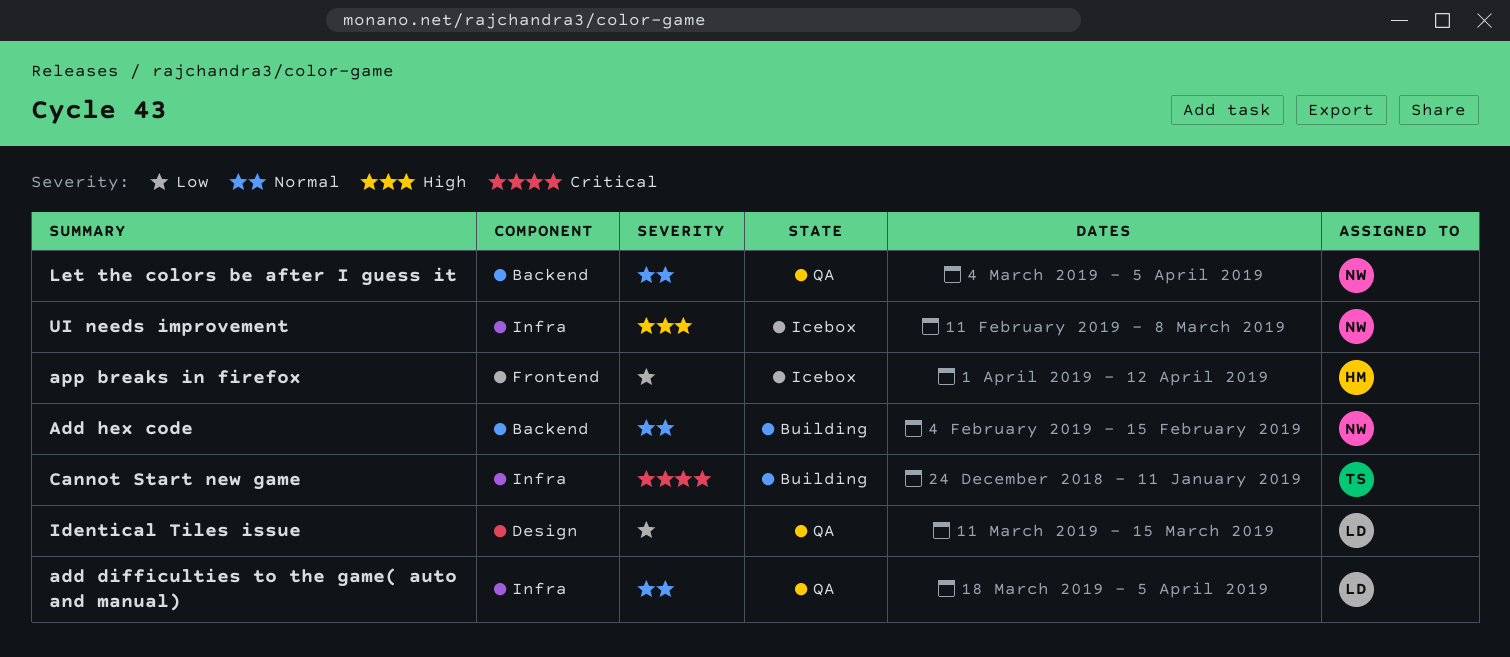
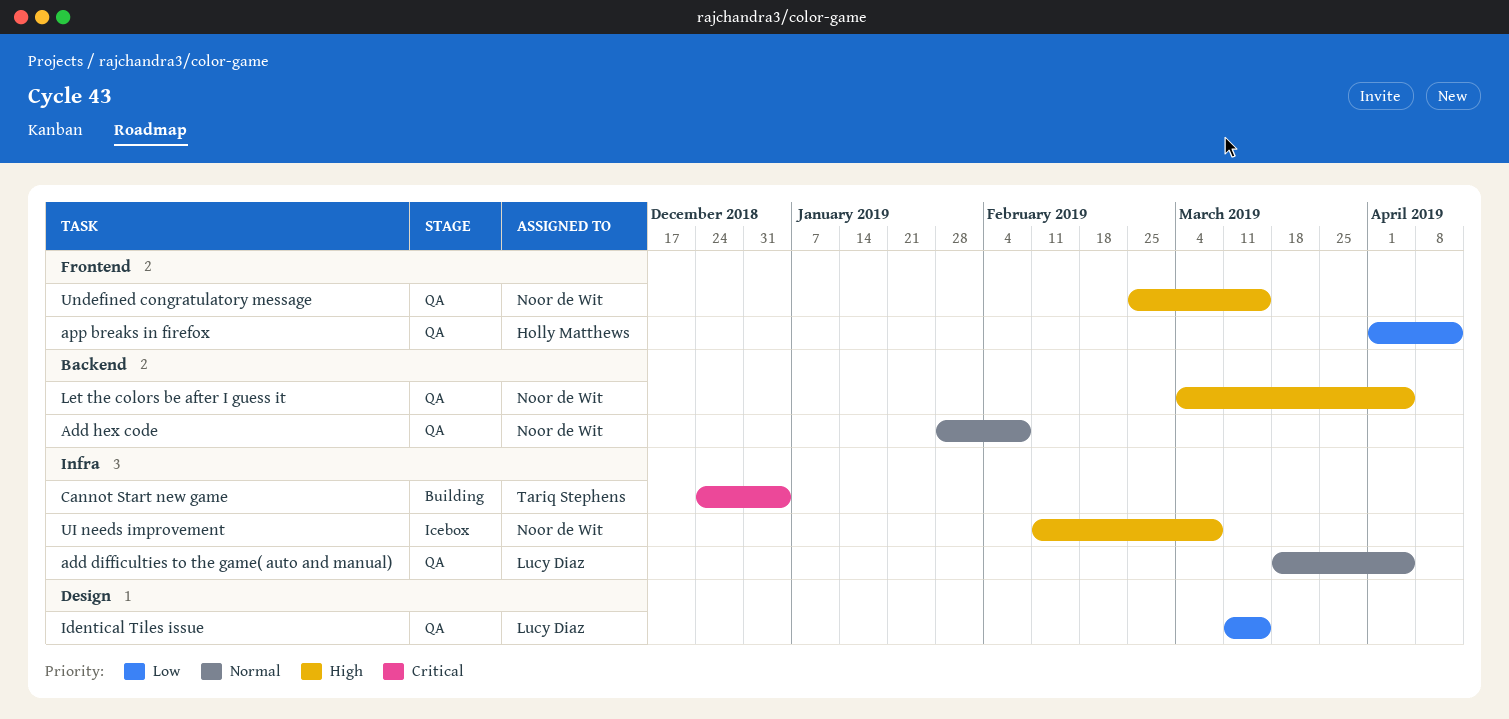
Add hex code, status: Building -> QA
Add hex code, start: Feb 4 -> Jan 28
Add hex code, due: Feb 15 -> Feb 8
app breaks in firefox, status: Icebox -> QA
Cannot Start new game, due: Jan 11 -> Jan 4
Let the colors be after I guess it, priority: Normal -> High
Undefined congratulatory message: none -> present

